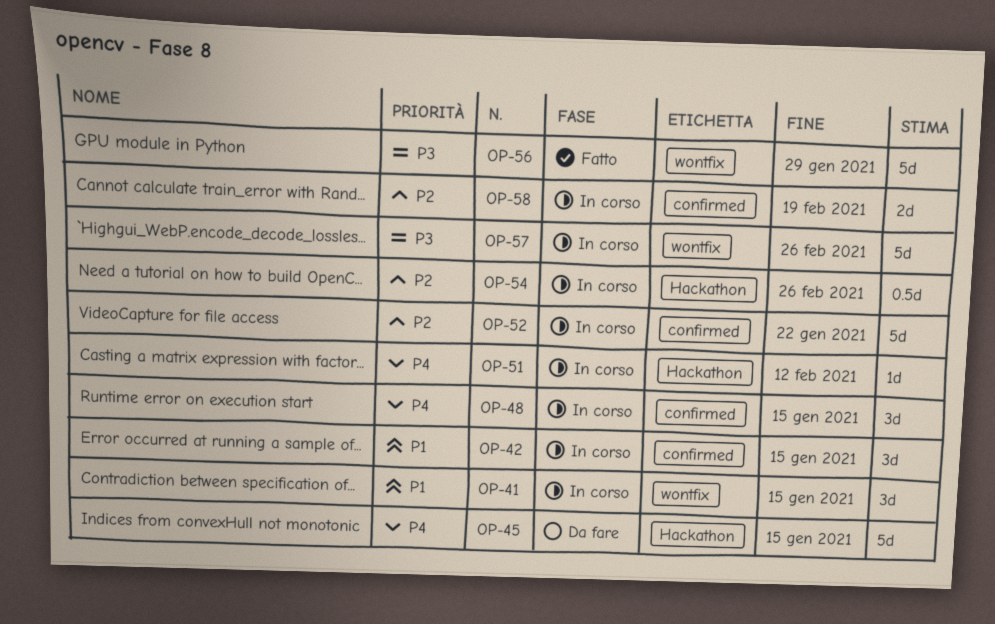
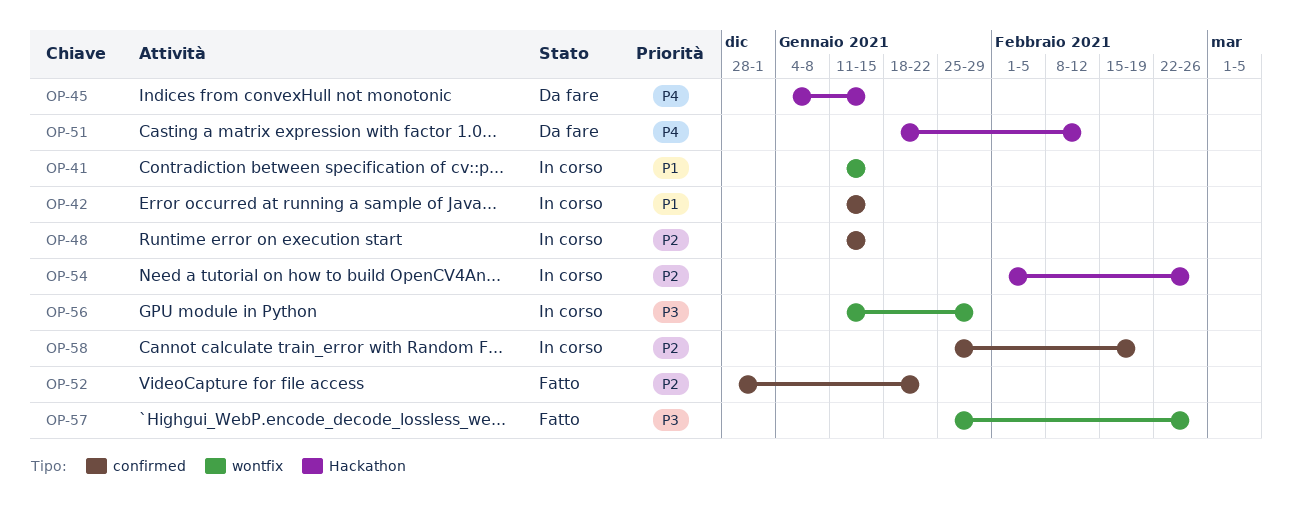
OP-48, priority: P4 -> P2
OP-51, status: In corso -> Da fare
OP-52, status: In corso -> Fatto
OP-56, status: Fatto -> In corso
OP-57, status: In corso -> Fatto

